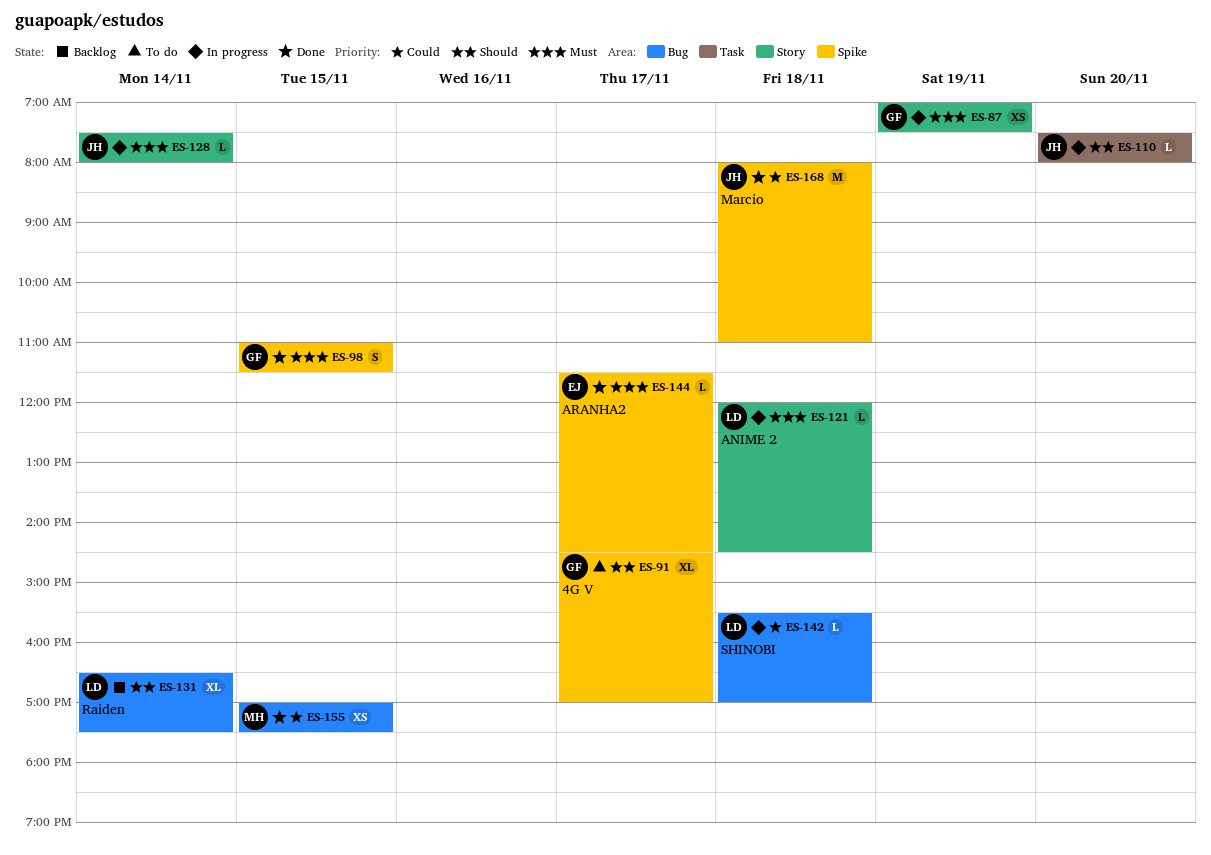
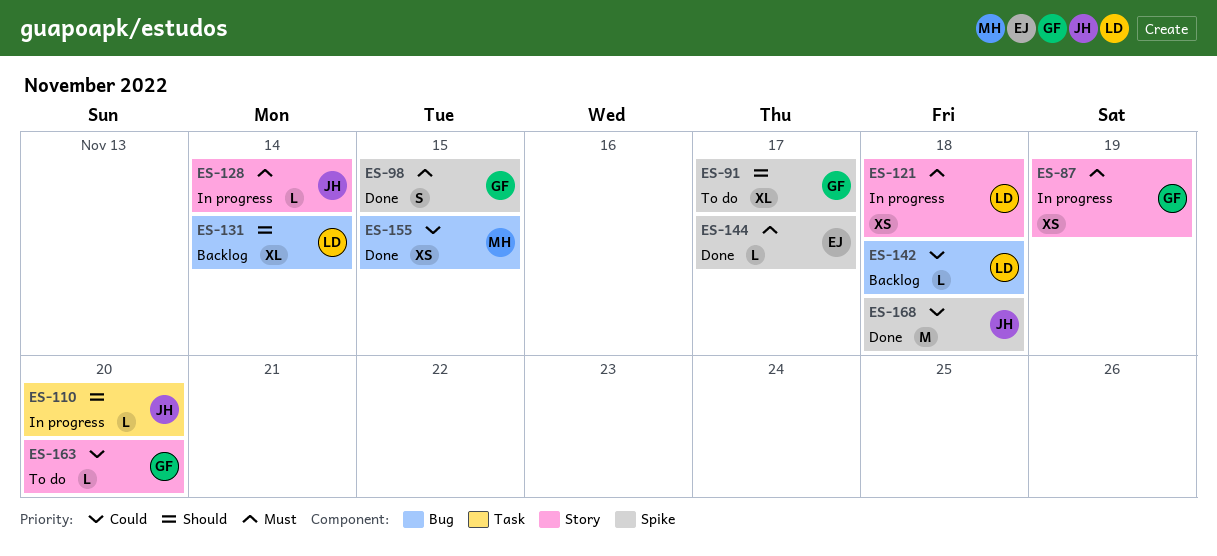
ES-121, estimate: L -> XS
ES-142, status: In progress -> Backlog
ES-163: none -> present

